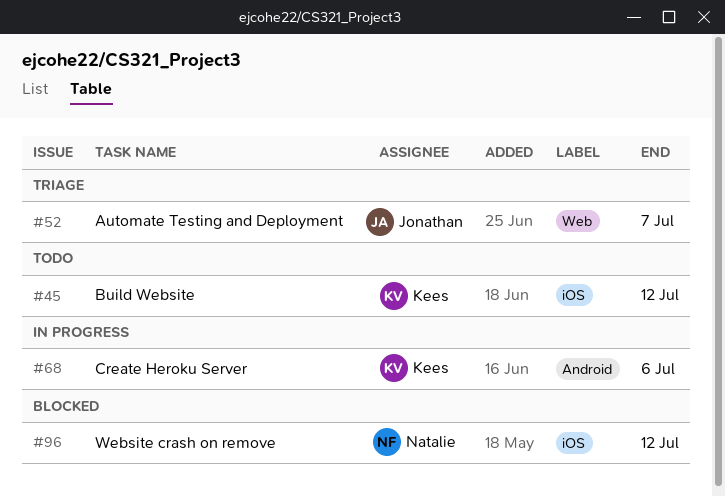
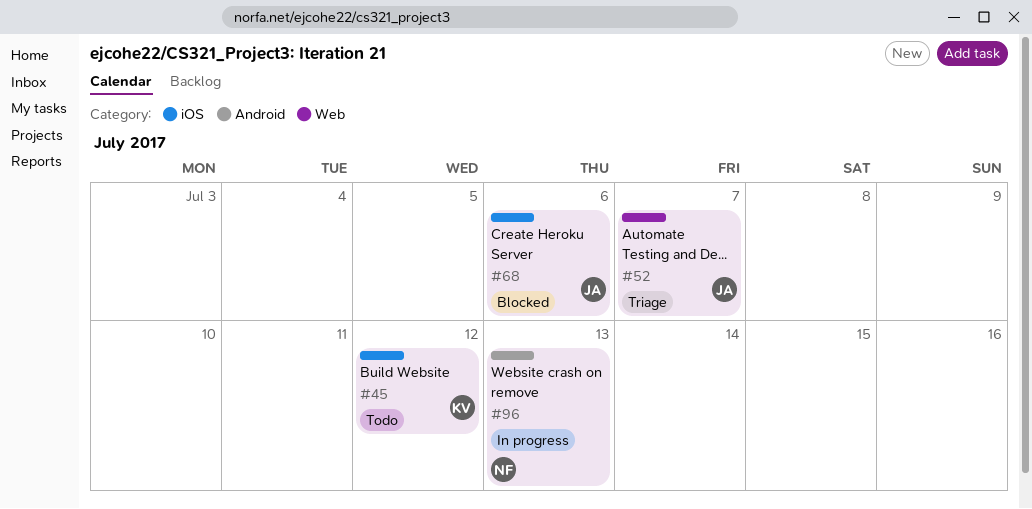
#68, status: In progress -> Blocked
#68, owner: Kees -> Jonathan
#68, label: Android -> iOS
#96, status: Blocked -> In progress
#96, label: iOS -> Android
#96, due: Jul 12 -> Jul 13

